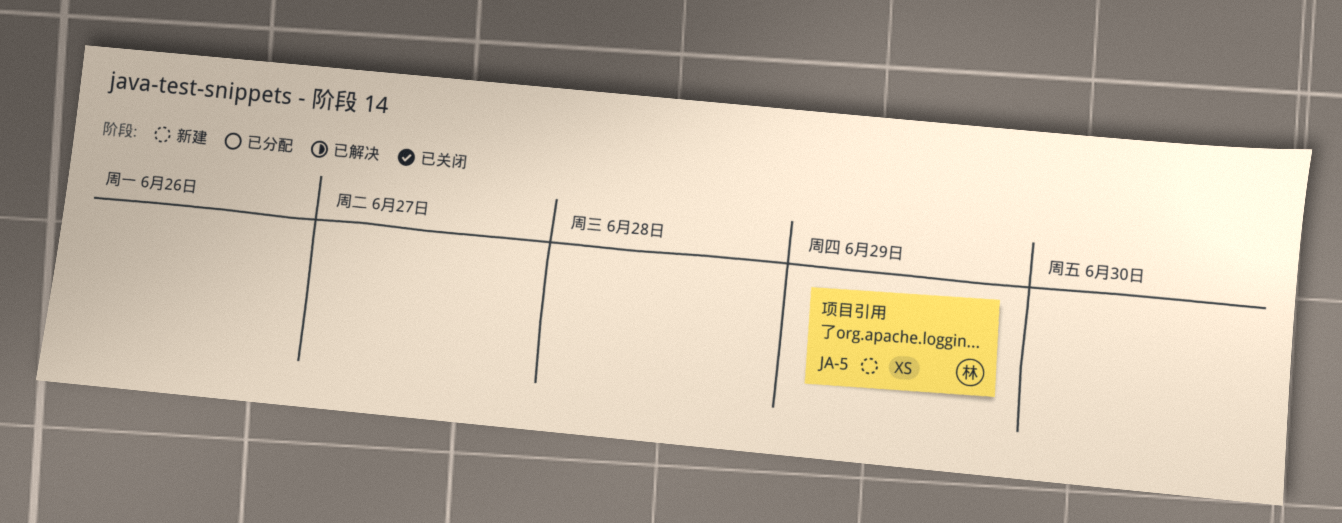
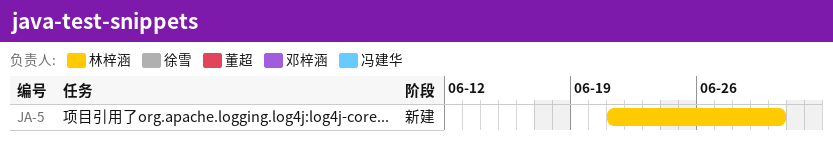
JA-5, due: Jun 29 -> Jun 30

